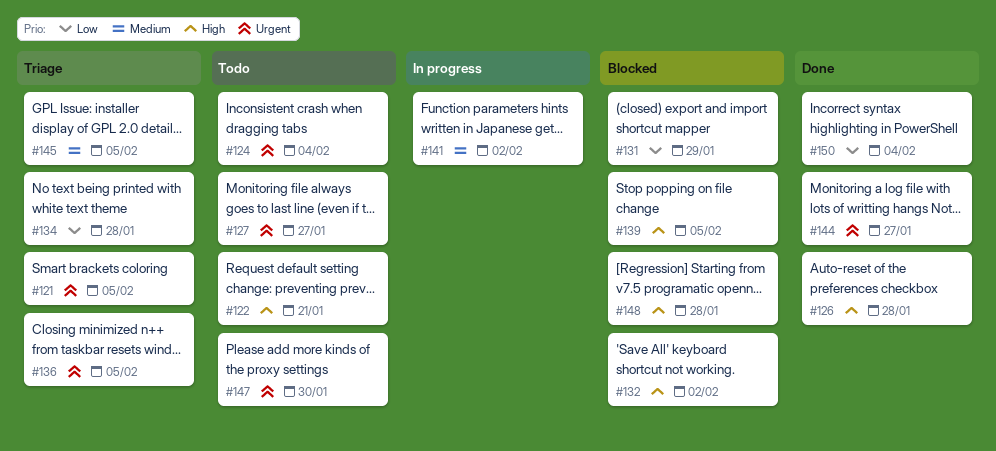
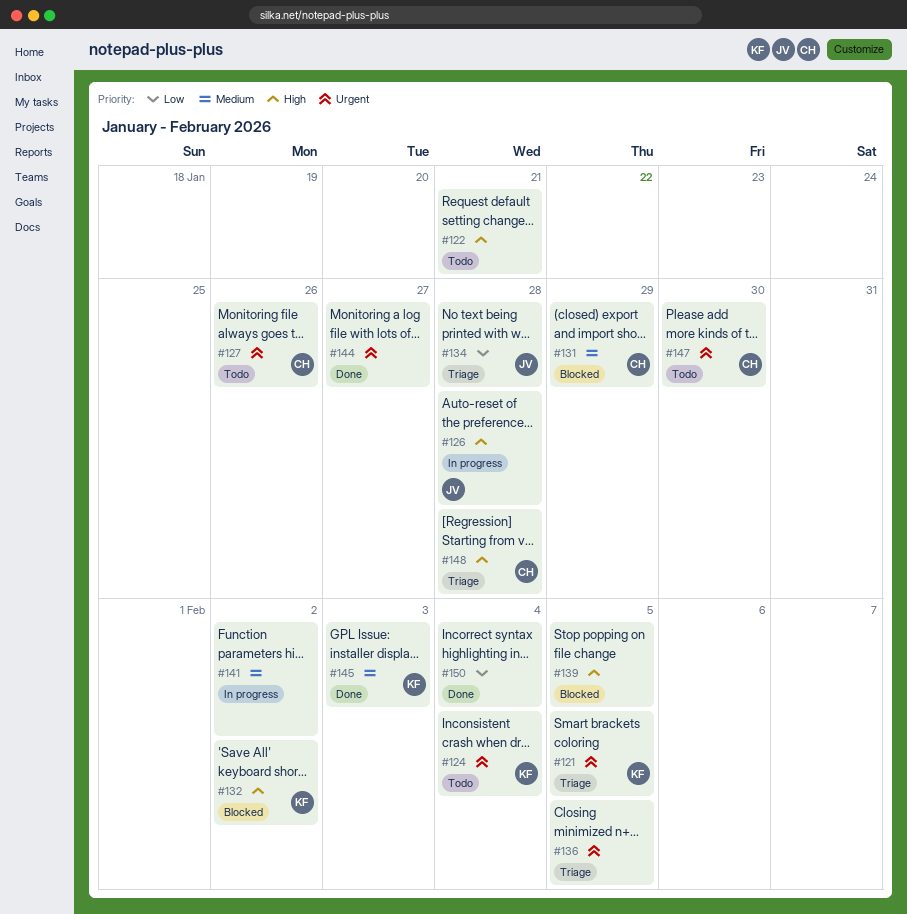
#126, status: Done -> In progress
#127, due: Jan 27 -> Jan 26
#131, priority: Low -> Medium
#145, status: Triage -> Done
#145, due: Feb 5 -> Feb 3
#148, status: Blocked -> Triage

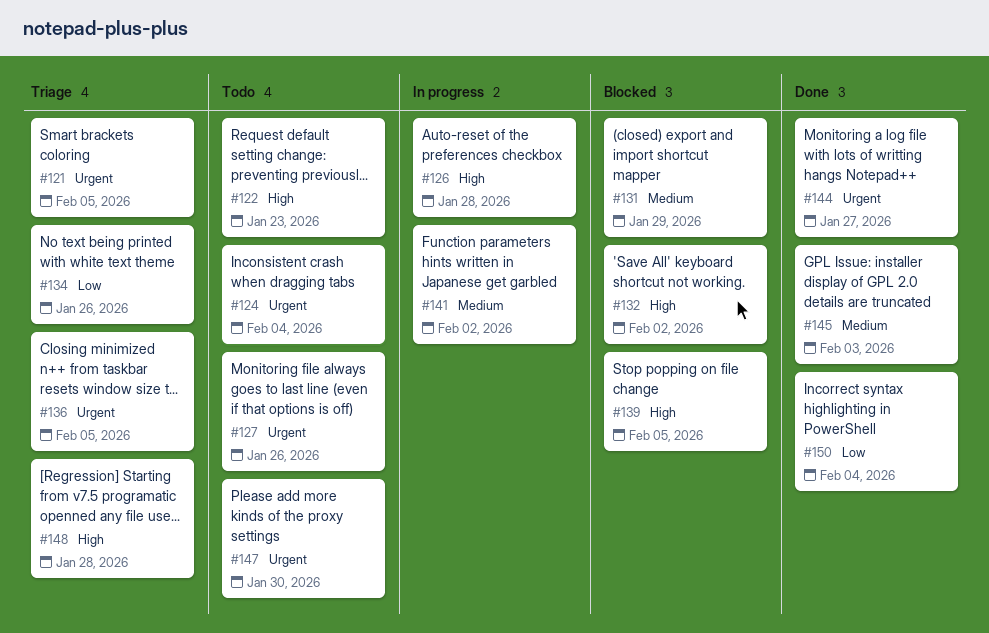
#122, due: Jan 21 -> Jan 23
#134, due: Jan 28 -> Jan 26

